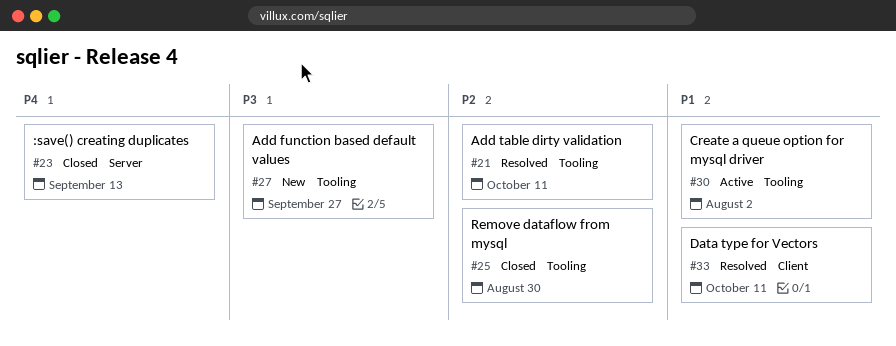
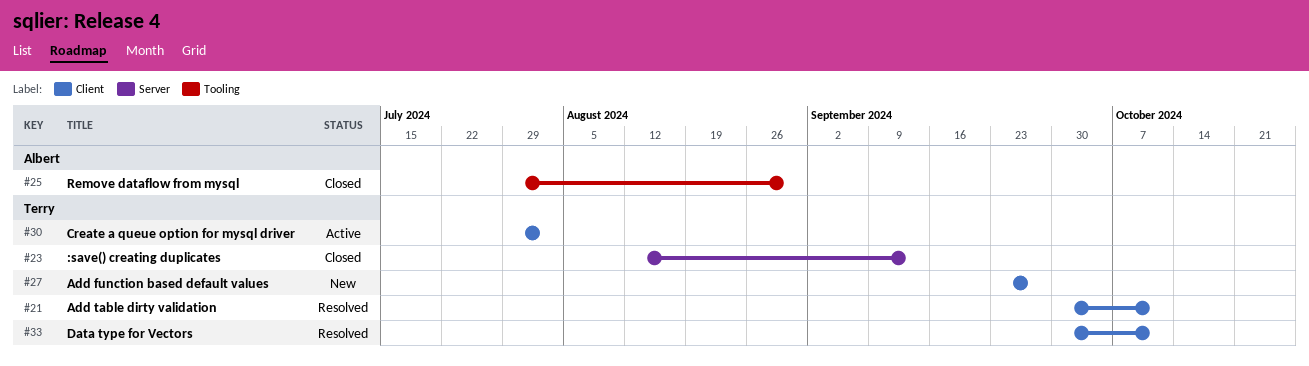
#21, label: Tooling -> Client
#27, label: Tooling -> Client
#30, label: Tooling -> Client

